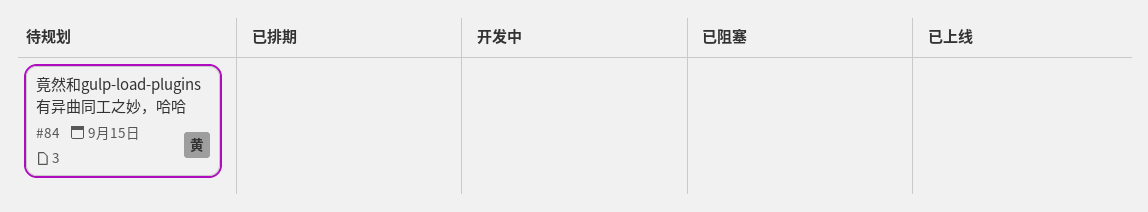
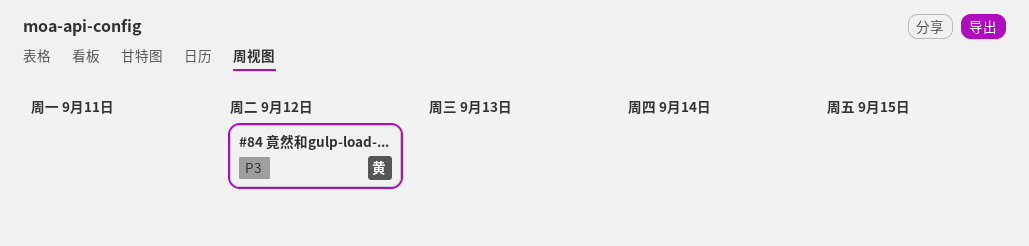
#84, due: Sep 15 -> Sep 12

